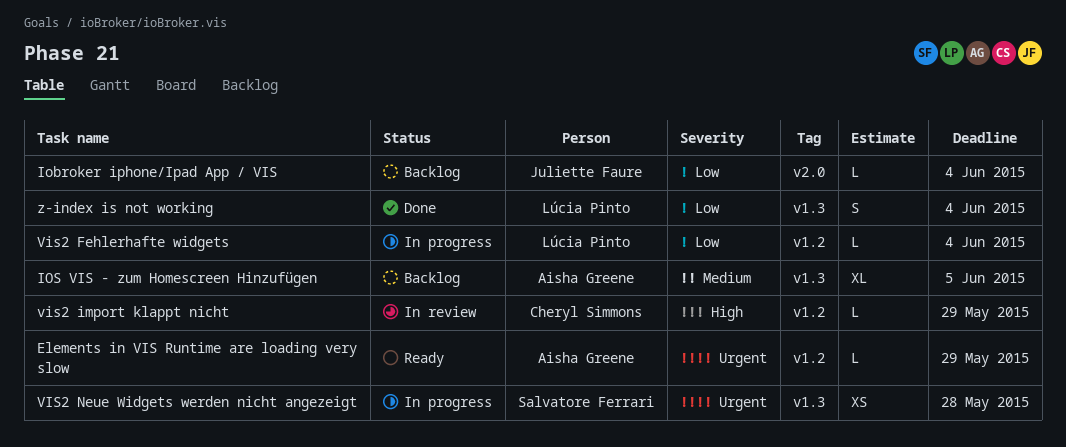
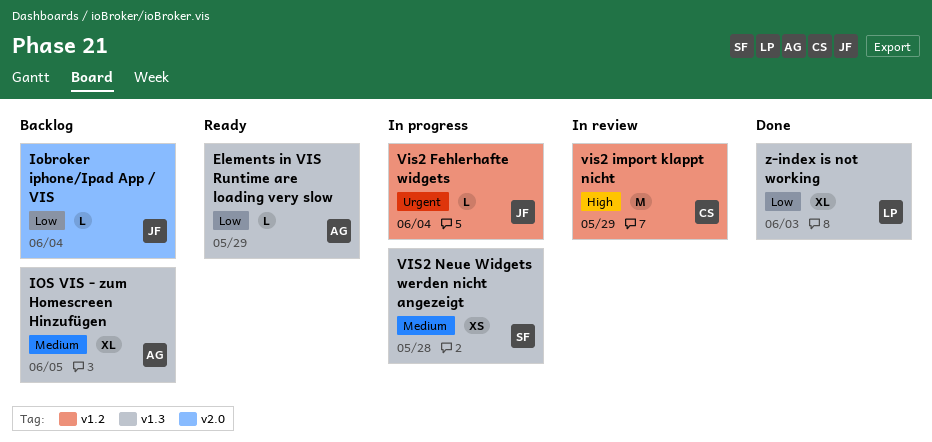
Elements in VIS Runtime are loading very slow, priority: Urgent -> Low
Elements in VIS Runtime are loading very slow, label: v1.2 -> v1.3
Vis2 Fehlerhafte widgets, owner: Lúcia Pinto -> Juliette Faure
Vis2 Fehlerhafte widgets, priority: Low -> Urgent
vis2 import klappt nicht, estimate: L -> M
VIS2 Neue Widgets werden nicht angezeigt, priority: Urgent -> Medium
z-index is not working, estimate: S -> XL
z-index is not working, due: Jun 4 -> Jun 3

